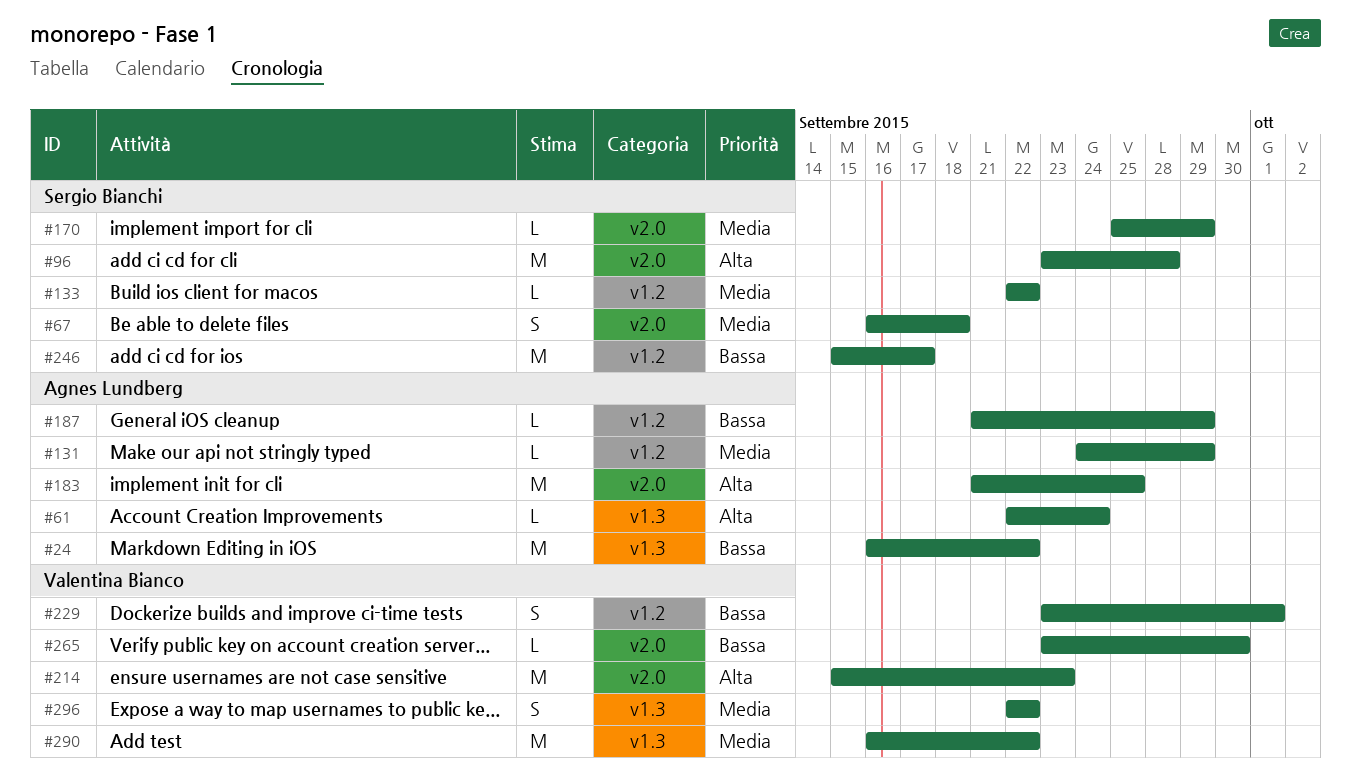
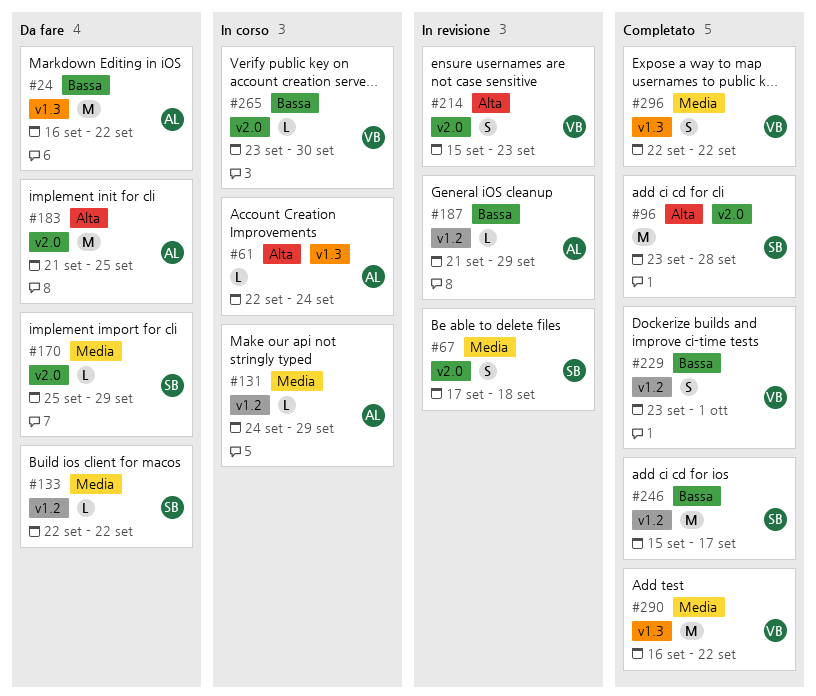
#67, start: Sep 16 -> Sep 17
#214, estimate: M -> S

